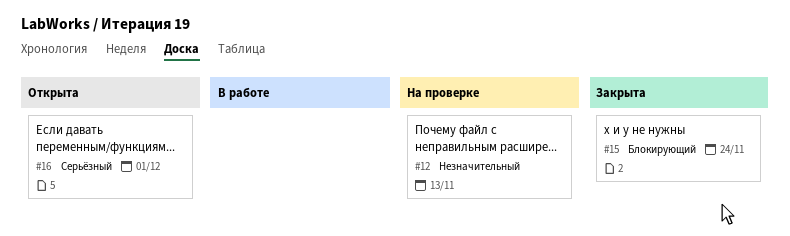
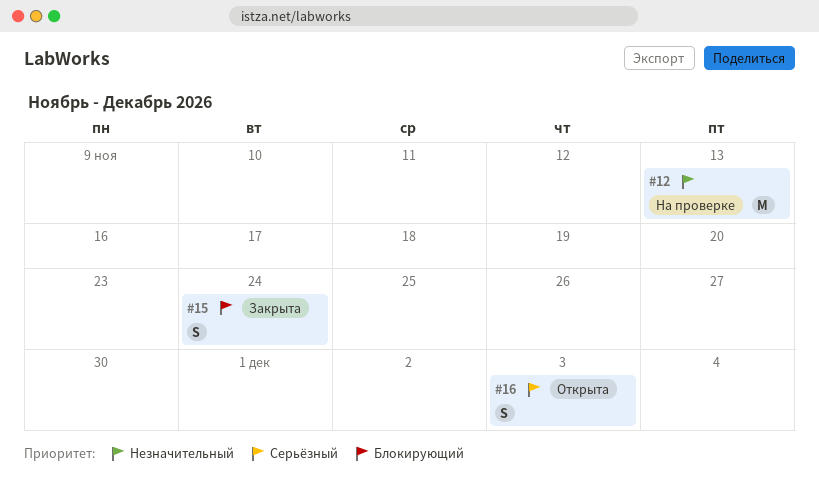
#16, due: Dec 1 -> Dec 3

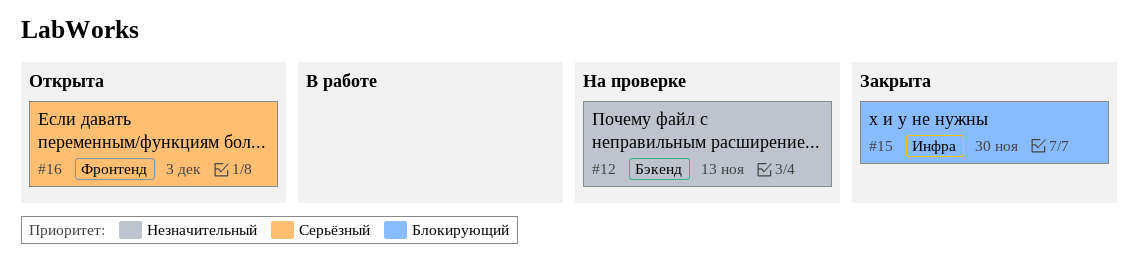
#15, due: Nov 24 -> Nov 30

